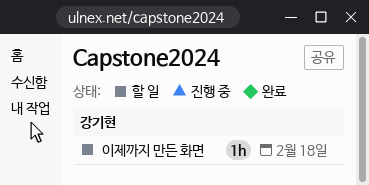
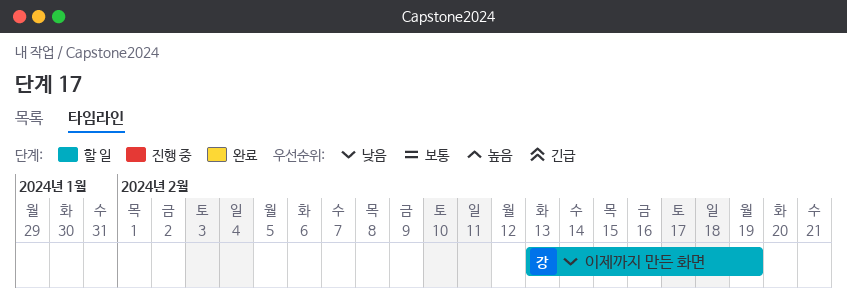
이제까지 만든 화면, due: Feb 18 -> Feb 19

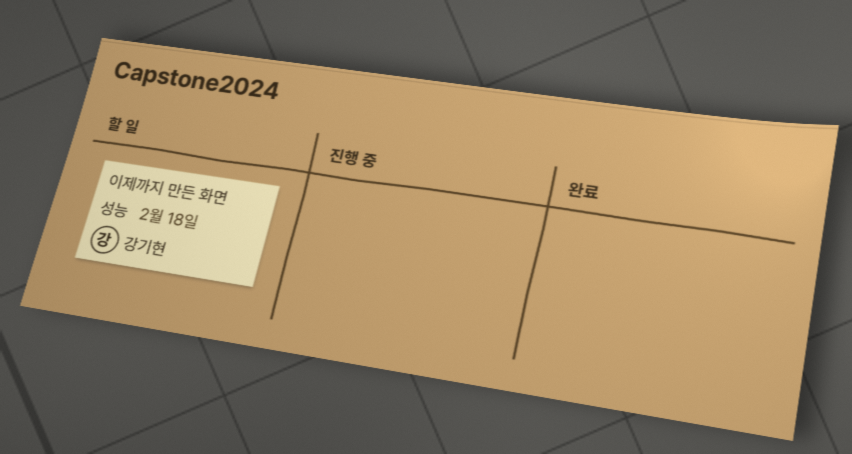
이제까지 만든 화면, due: Feb 19 -> Feb 18

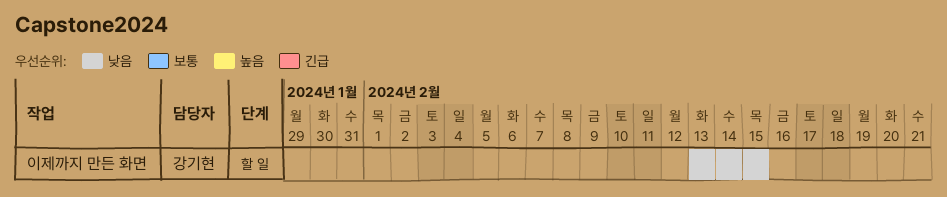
이제까지 만든 화면, due: Feb 18 -> Feb 15

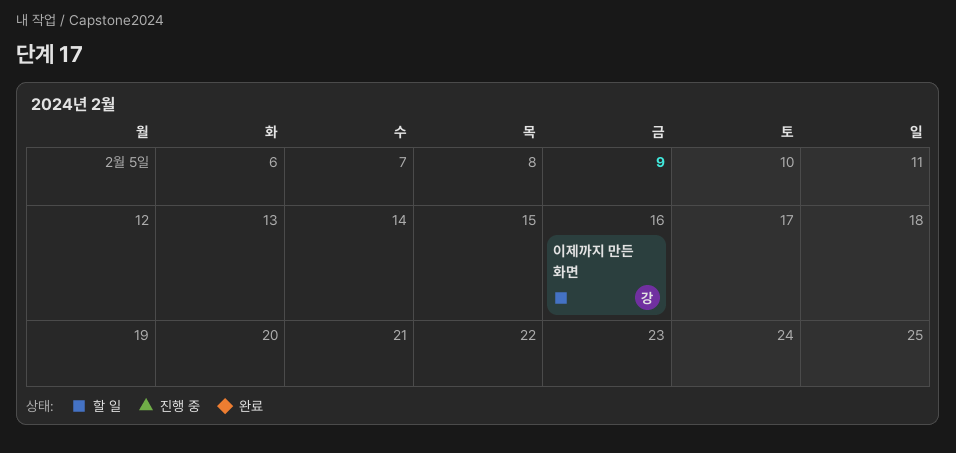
이제까지 만든 화면, due: Feb 15 -> Feb 16

